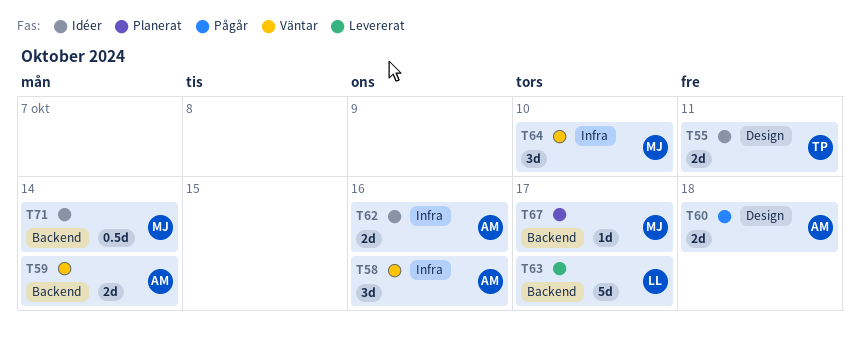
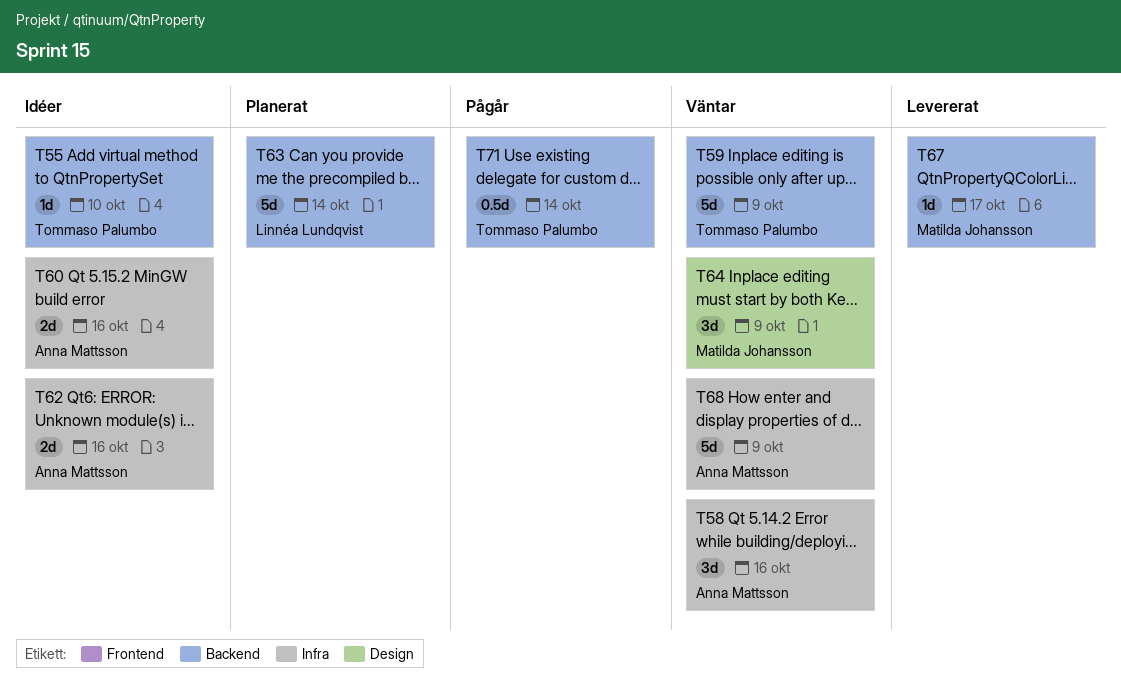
T55, label: Design -> Backend
T55, estimate: 2d -> 1d
T55, due: Oct 11 -> Oct 10
T59, owner: Anna Mattsson -> Tommaso Palumbo
T59, estimate: 2d -> 5d
T59, due: Oct 14 -> Oct 9
T60, status: Pågår -> Idéer
T60, label: Design -> Infra
T60, due: Oct 18 -> Oct 16
T63, status: Levererat -> Planerat
T63, due: Oct 17 -> Oct 14
T64, label: Infra -> Design
T64, due: Oct 10 -> Oct 9
T67, status: Planerat -> Levererat
T68: none -> present
T71, status: Idéer -> Pågår
T71, owner: Matilda Johansson -> Tommaso Palumbo

